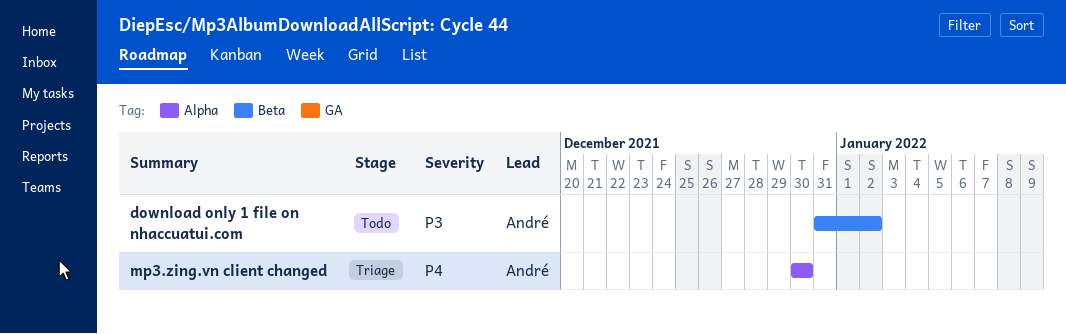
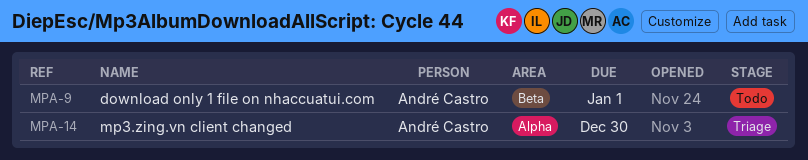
download only 1 file on nhaccuatui.com, due: Jan 2 -> Jan 1

